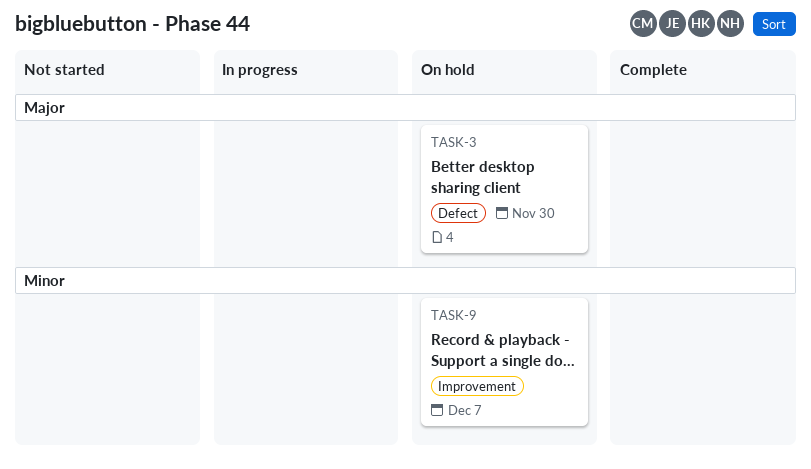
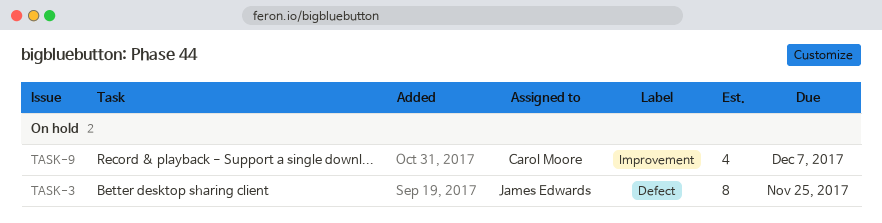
TASK-3, due: Nov 30 -> Nov 25

